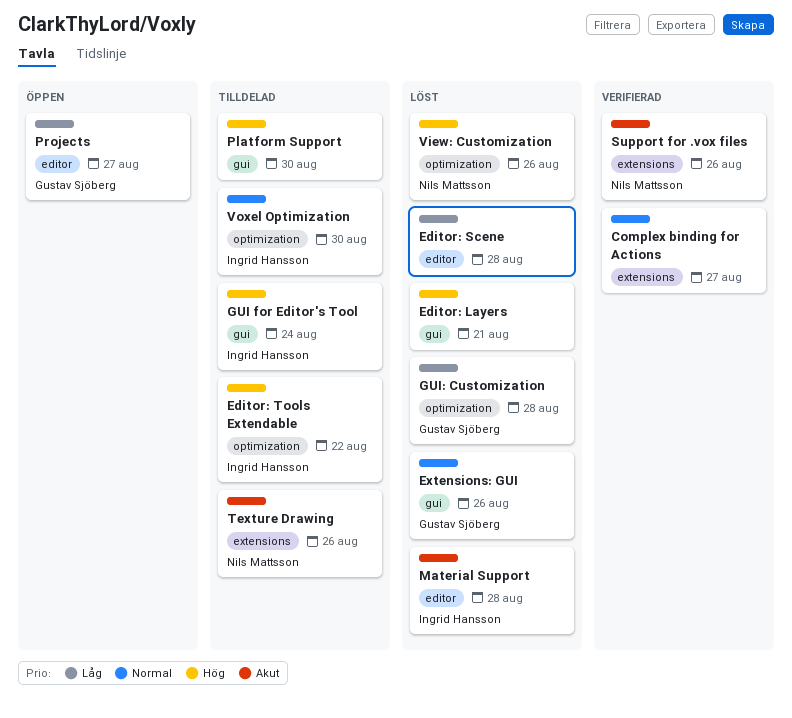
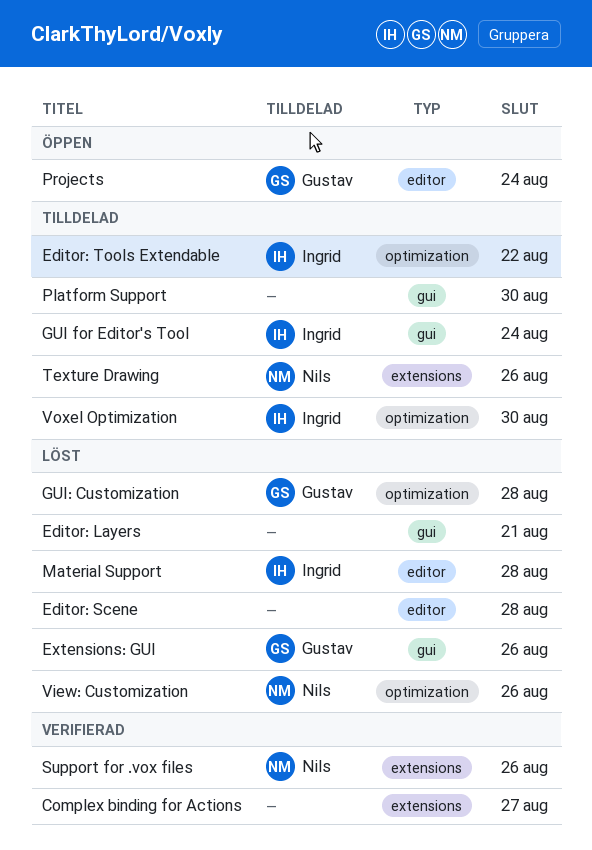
Projects, due: Aug 27 -> Aug 24

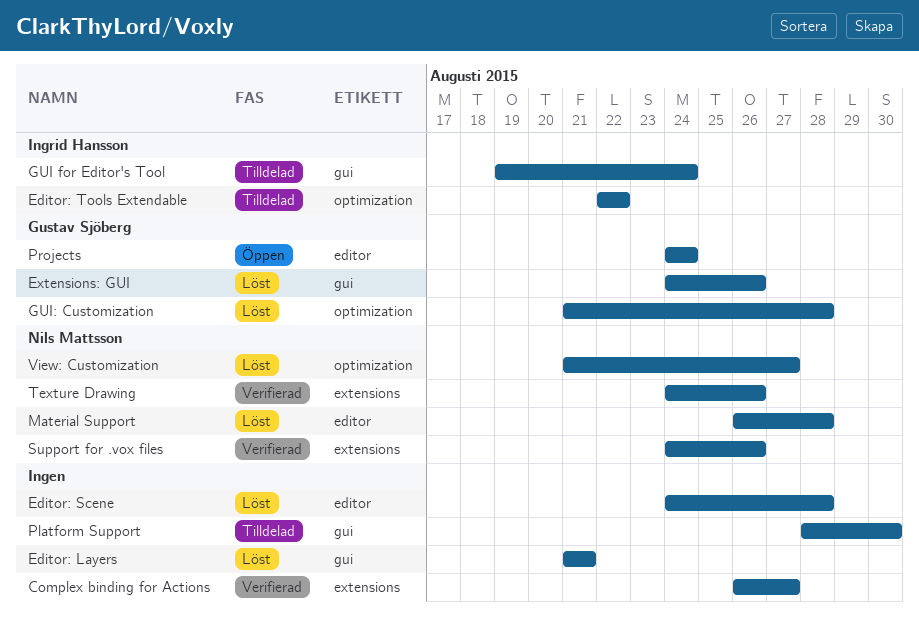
Material Support, owner: Ingrid Hansson -> Nils Mattsson
Texture Drawing, status: Tilldelad -> Verifierad
View: Customization, due: Aug 26 -> Aug 27
Voxel Optimization: present -> none

